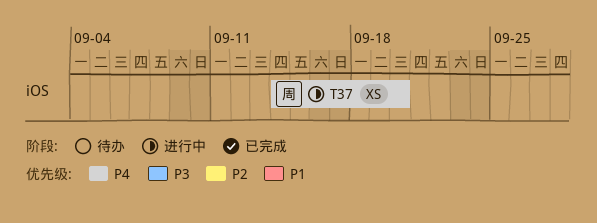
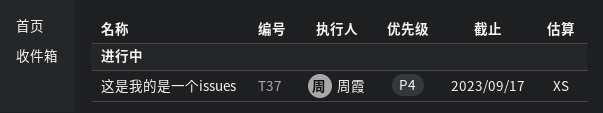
T37, due: Sep 20 -> Sep 17

